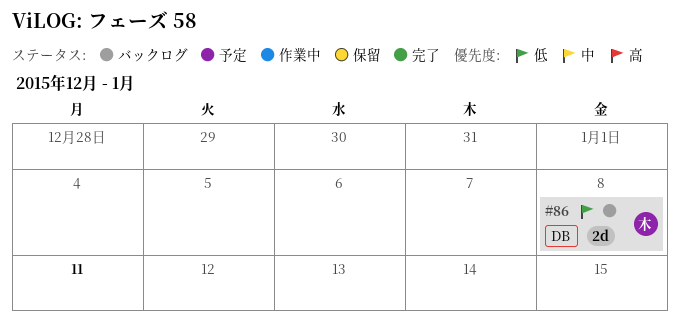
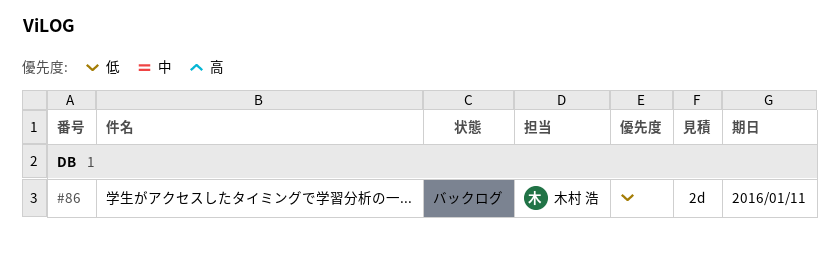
#86, due: Jan 8 -> Jan 11

